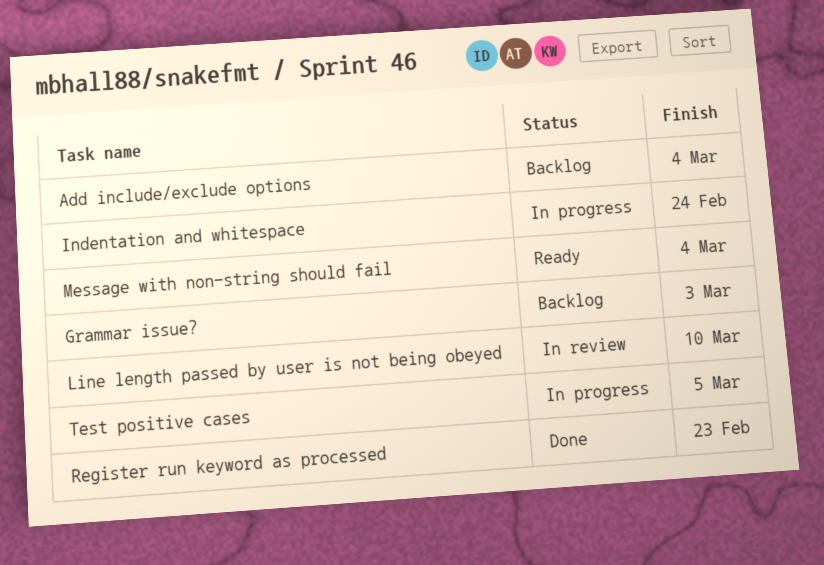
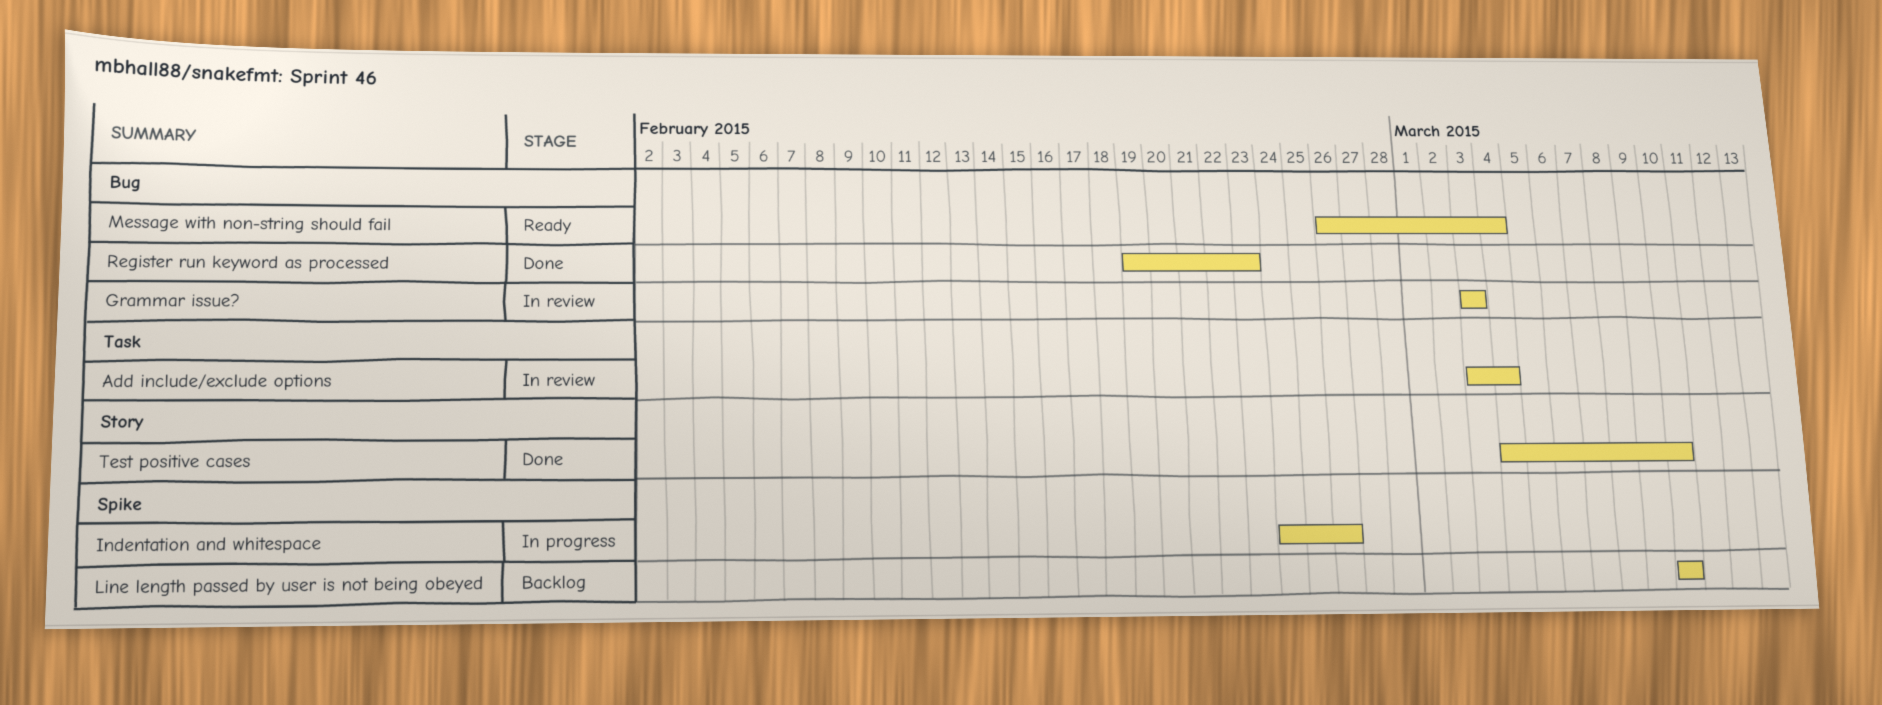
Add include/exclude options, status: Backlog -> In review
Grammar issue?, status: Backlog -> In review
Indentation and whitespace, due: Feb 24 -> Feb 26
Line length passed by user is not being obeyed, status: In review -> Backlog
Test positive cases, status: In progress -> Done
Test positive cases, due: Mar 5 -> Mar 10

